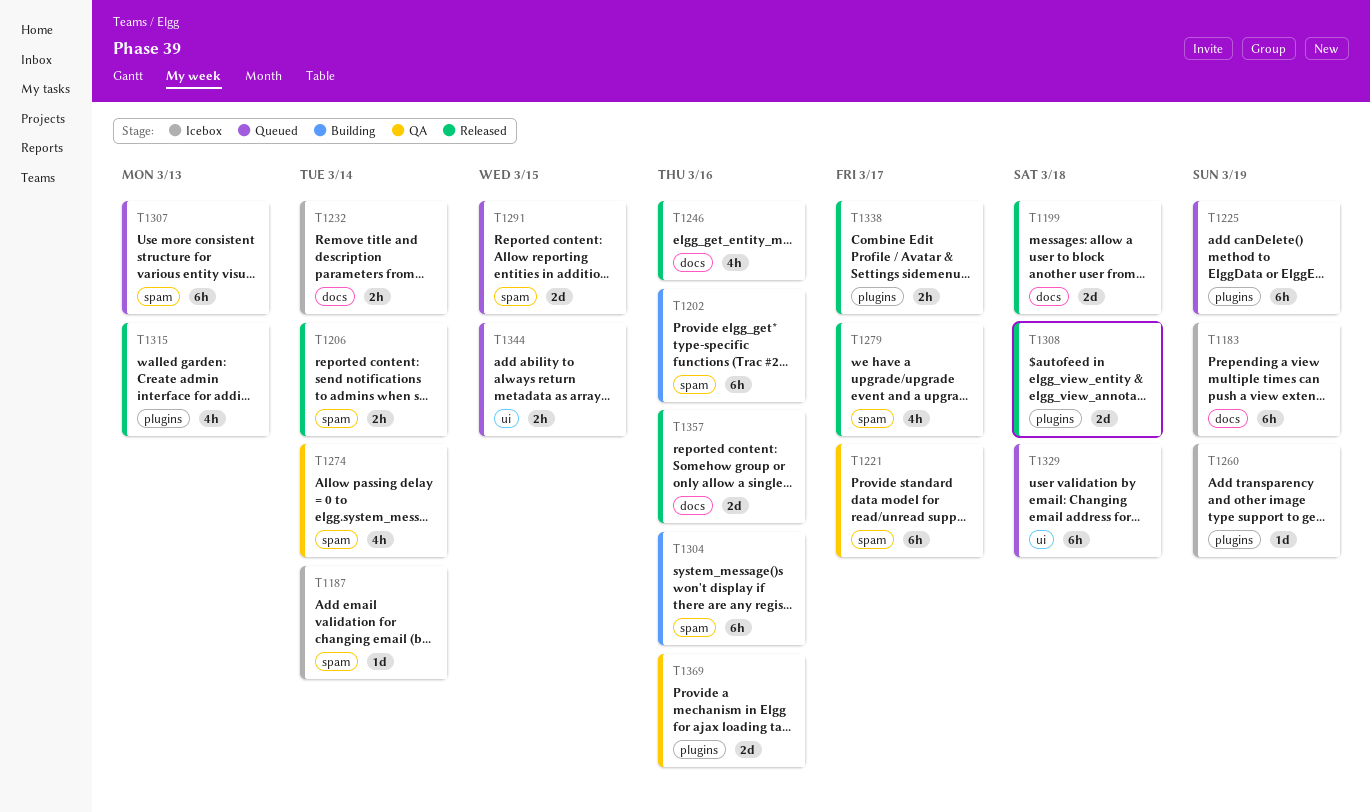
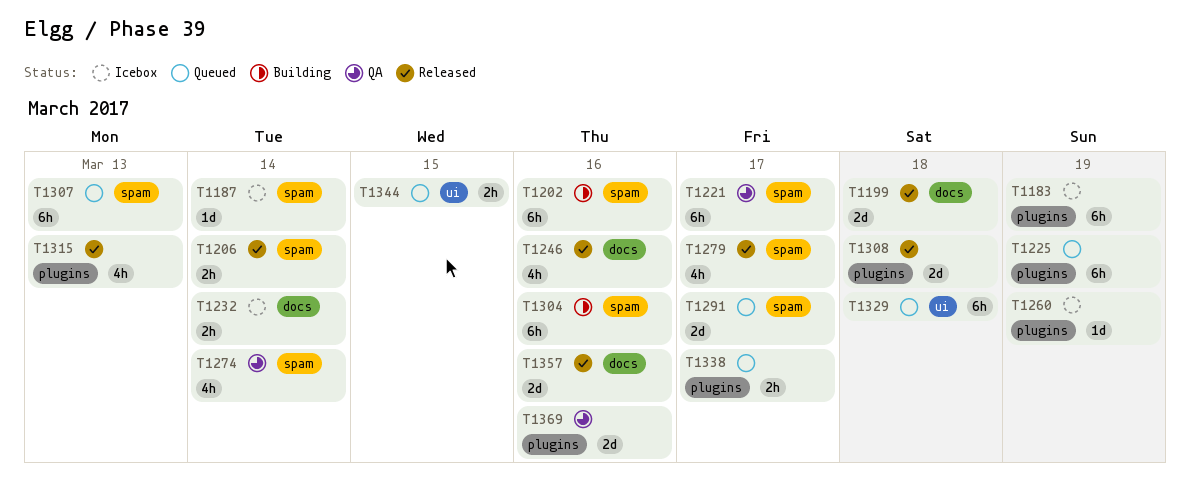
T1183, label: docs -> plugins
T1291, due: Mar 15 -> Mar 17
T1338, status: Released -> Queued

